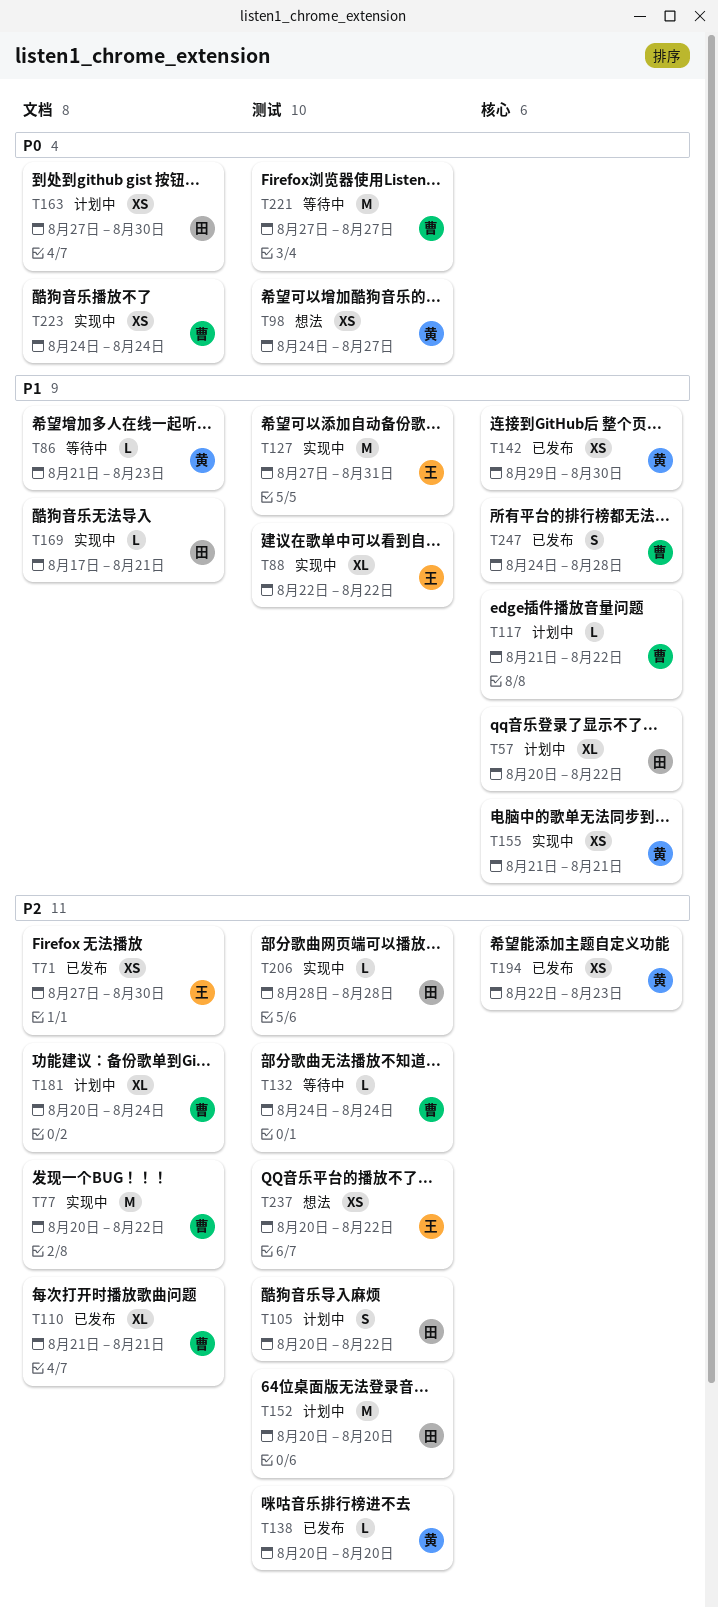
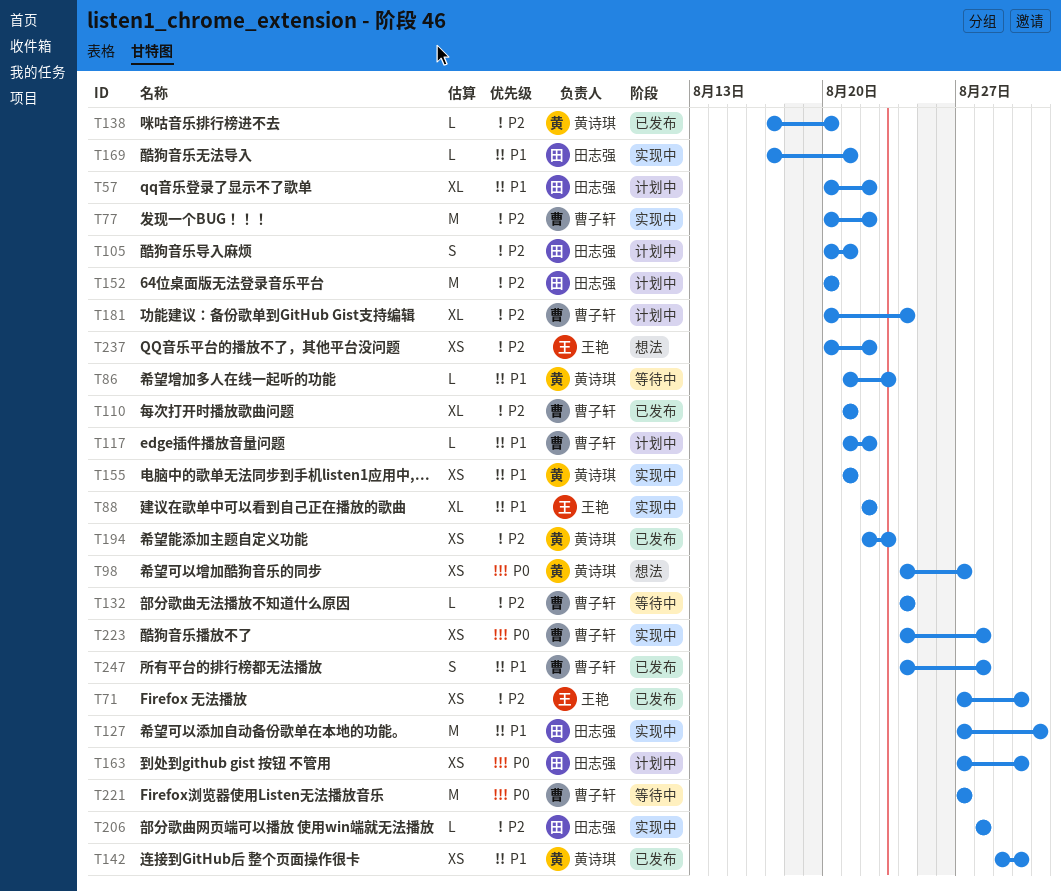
T105, due: Aug 22 -> Aug 21
T127, owner: 王艳 -> 田志强
T138, start: Aug 20 -> Aug 17
T223, due: Aug 24 -> Aug 28

